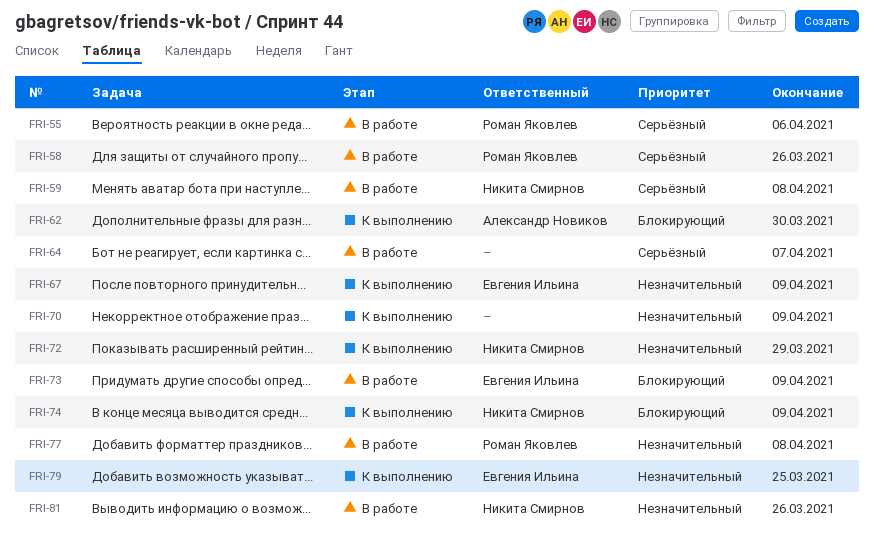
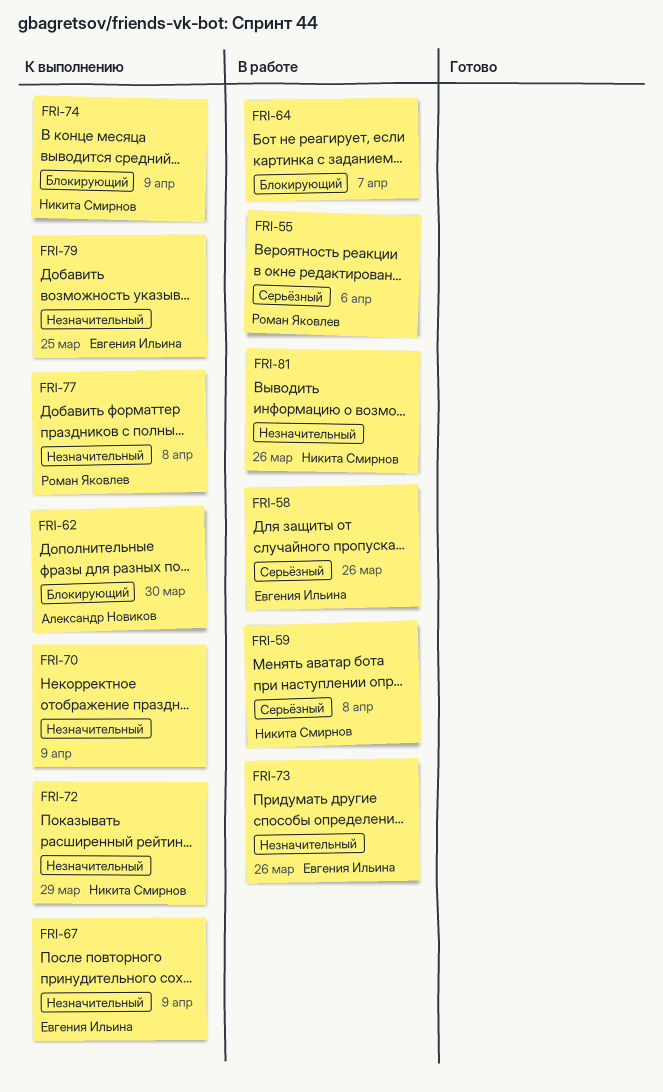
FRI-58, owner: Роман Яковлев -> Евгения Ильина
FRI-64, priority: Серьёзный -> Блокирующий
FRI-73, priority: Блокирующий -> Незначительный
FRI-73, due: Apr 9 -> Mar 26
FRI-77, status: В работе -> К выполнению

